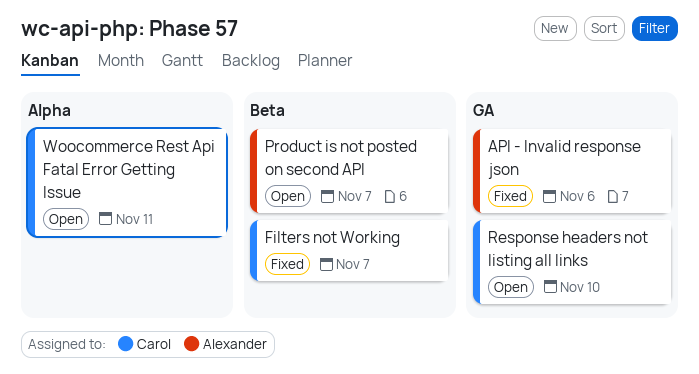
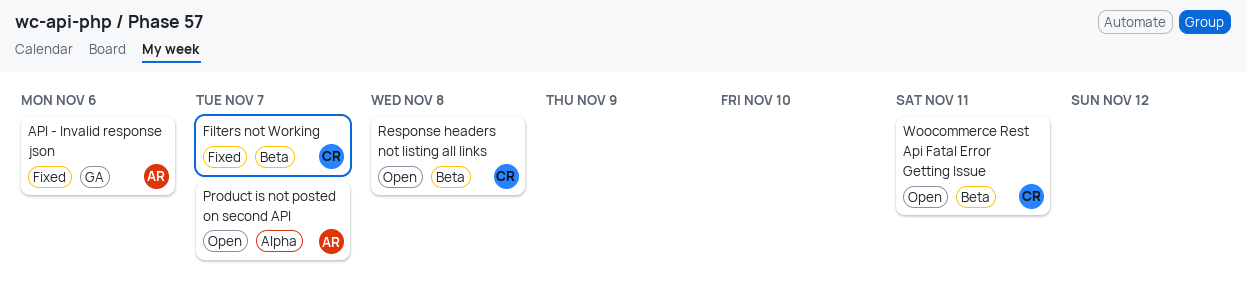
Product is not posted on second API, label: Beta -> Alpha
Response headers not listing all links, label: GA -> Beta
Response headers not listing all links, due: Nov 10 -> Nov 8
Woocommerce Rest Api Fatal Error Getting Issue, label: Alpha -> Beta

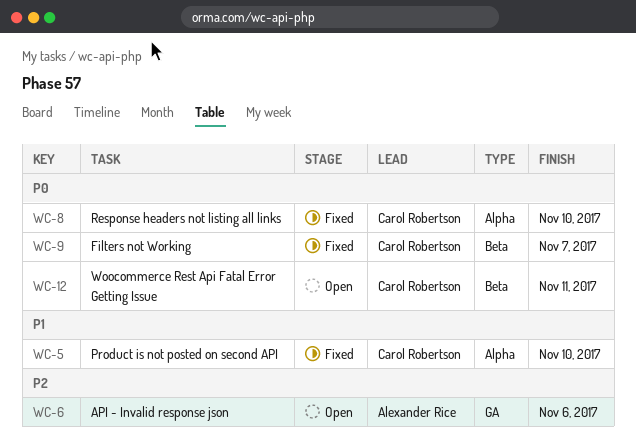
API - Invalid response json, status: Fixed -> Open
Product is not posted on second API, status: Open -> Fixed
Product is not posted on second API, owner: Alexander Rice -> Carol Robertson
Product is not posted on second API, due: Nov 7 -> Nov 10
Response headers not listing all links, status: Open -> Fixed
Response headers not listing all links, label: Beta -> Alpha
Response headers not listing all links, due: Nov 8 -> Nov 10

